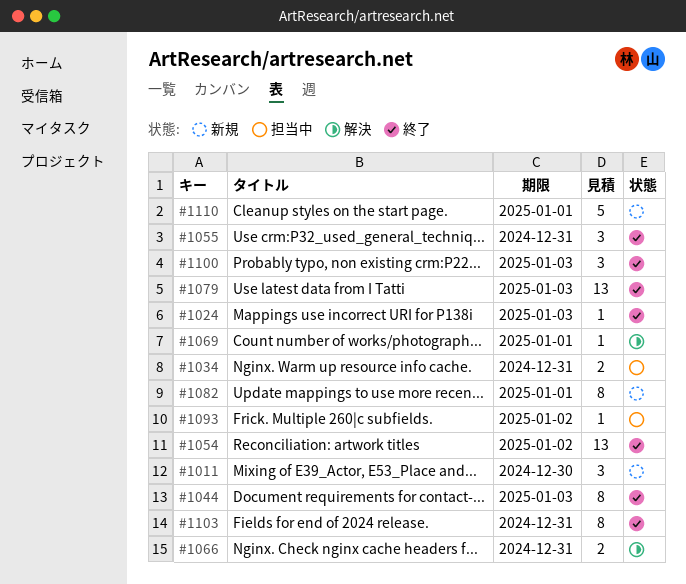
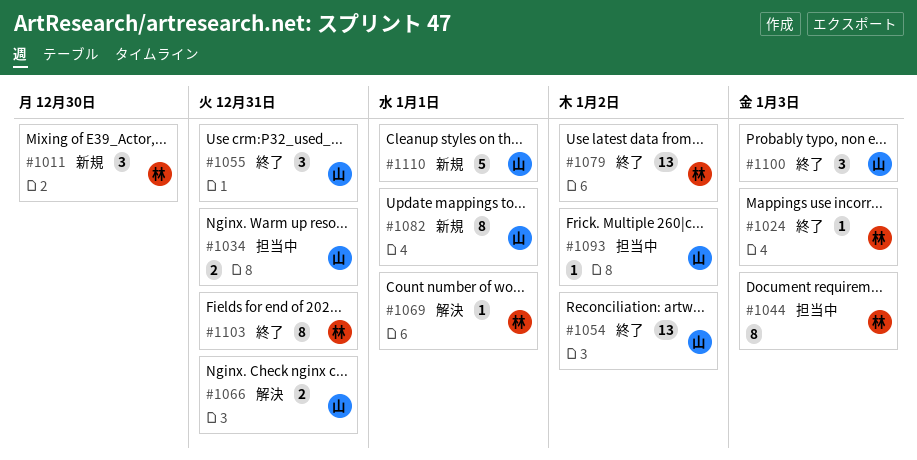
#1044, status: 終了 -> 担当中
#1079, due: Jan 3 -> Jan 2

